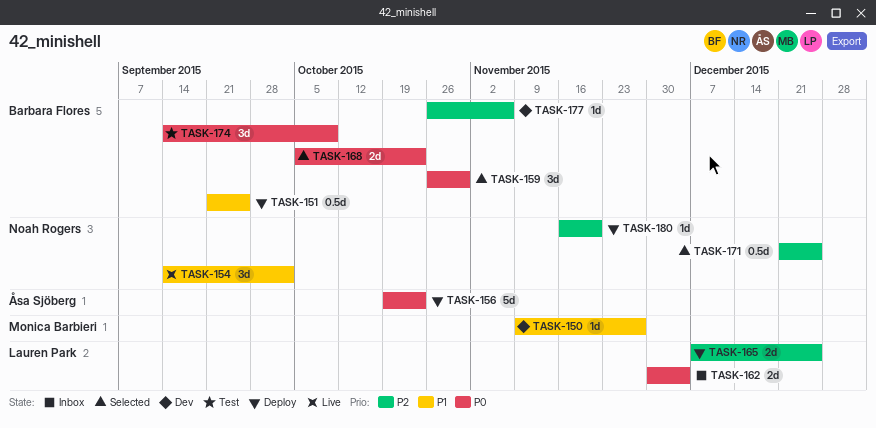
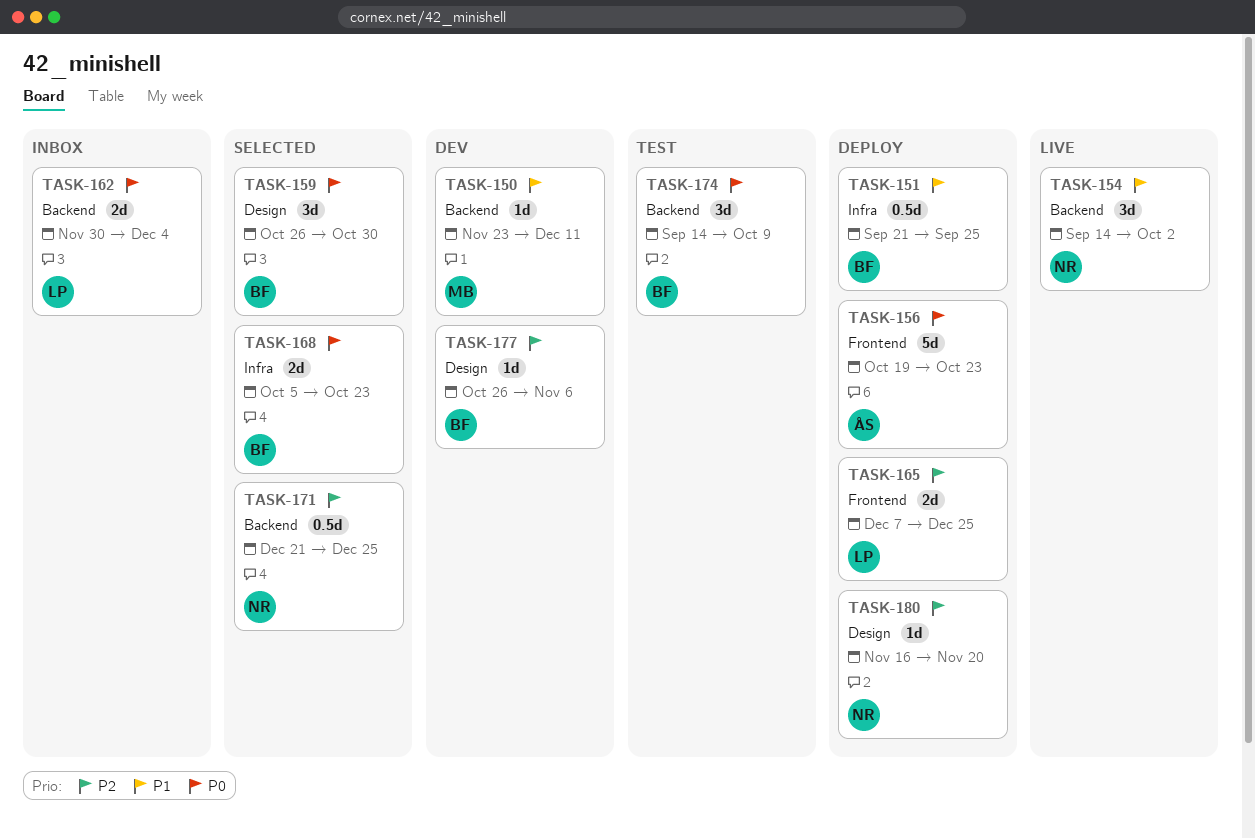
TASK-150, start: Nov 9 -> Nov 23
TASK-150, due: Nov 27 -> Dec 11

